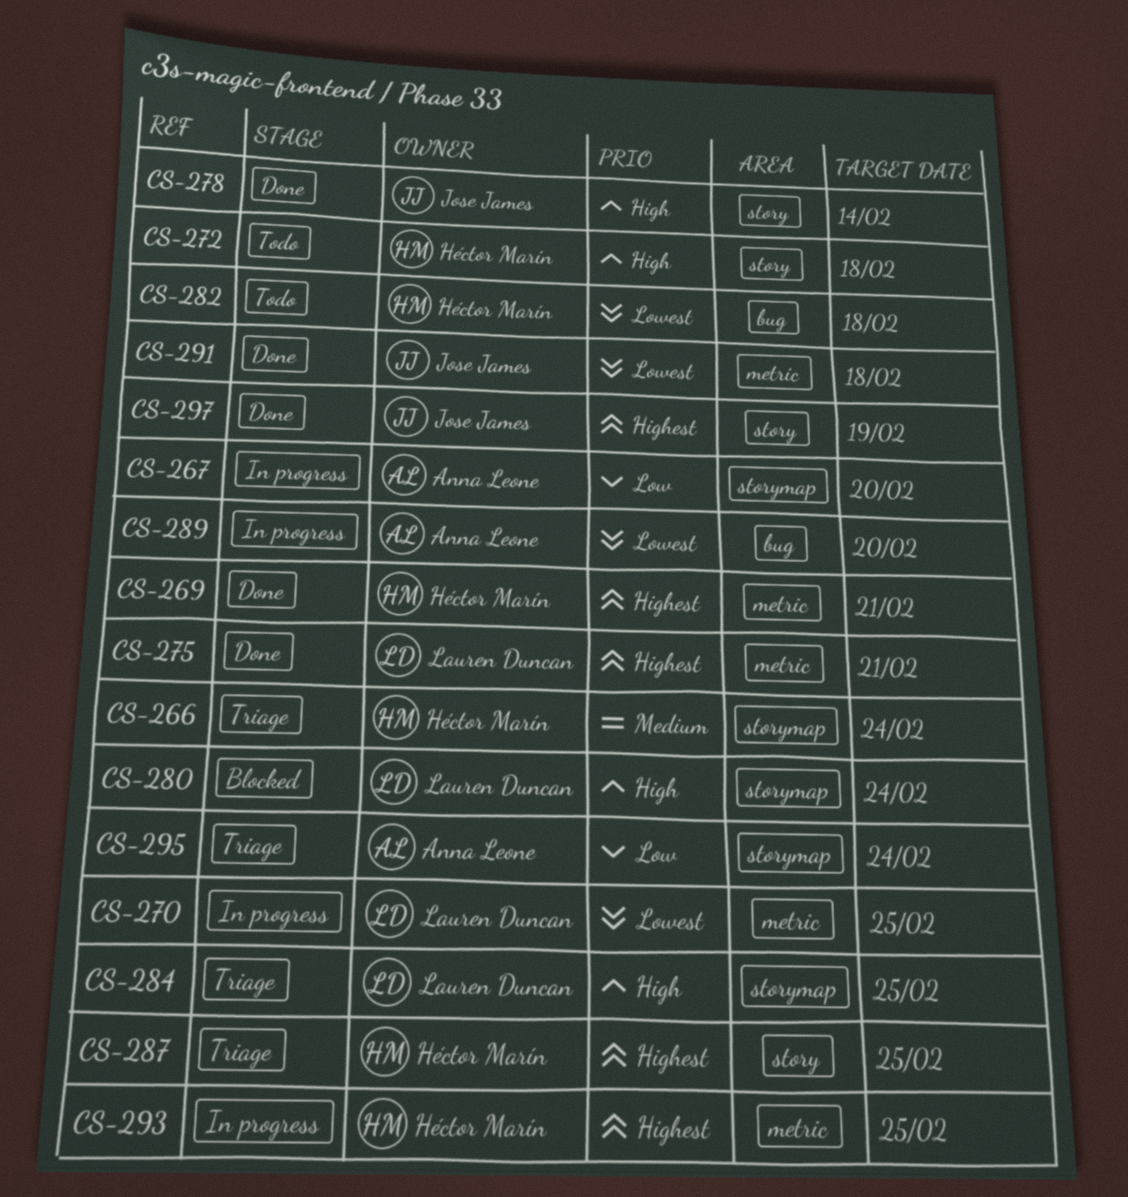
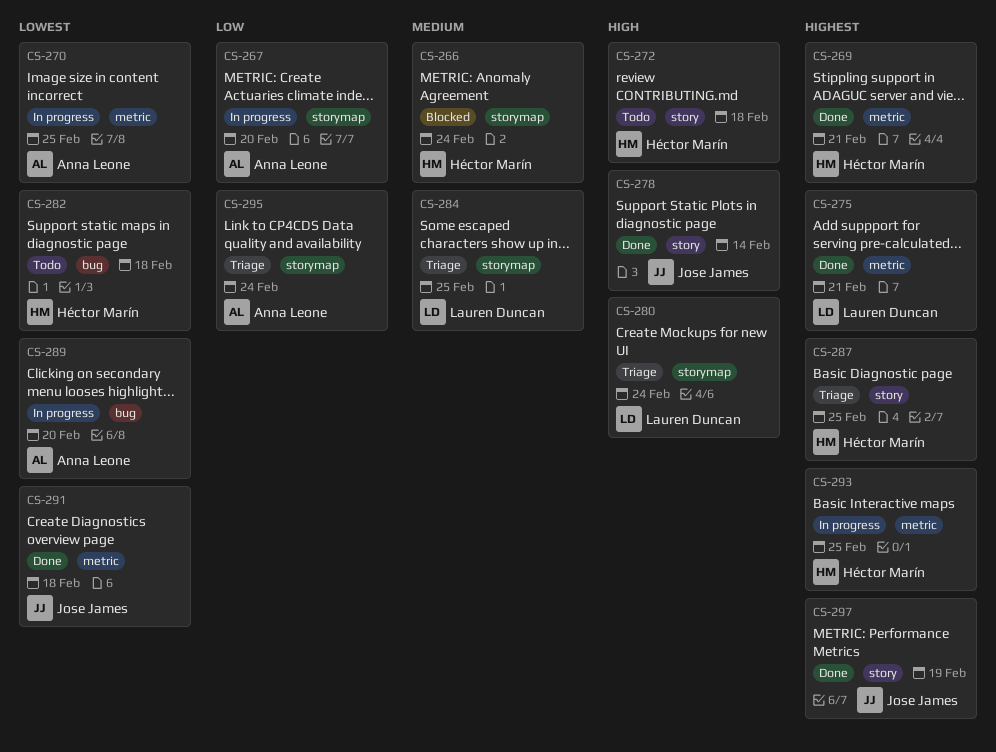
CS-266, status: Triage -> Blocked
CS-270, owner: Lauren Duncan -> Anna Leone
CS-280, status: Blocked -> Triage
CS-284, priority: High -> Medium

